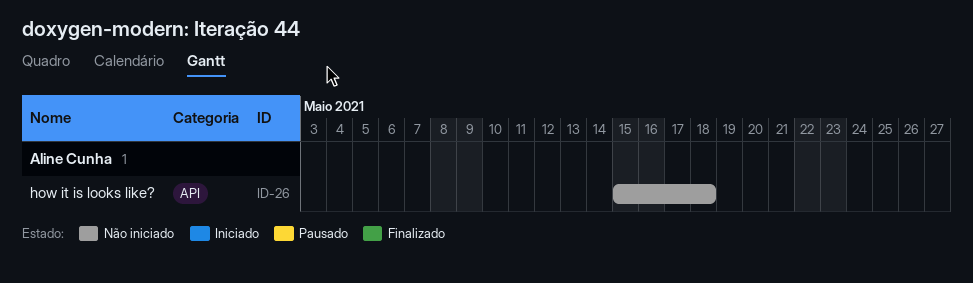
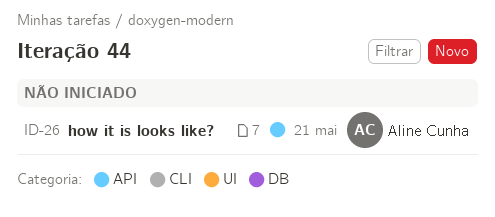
ID-26, due: May 18 -> May 21

